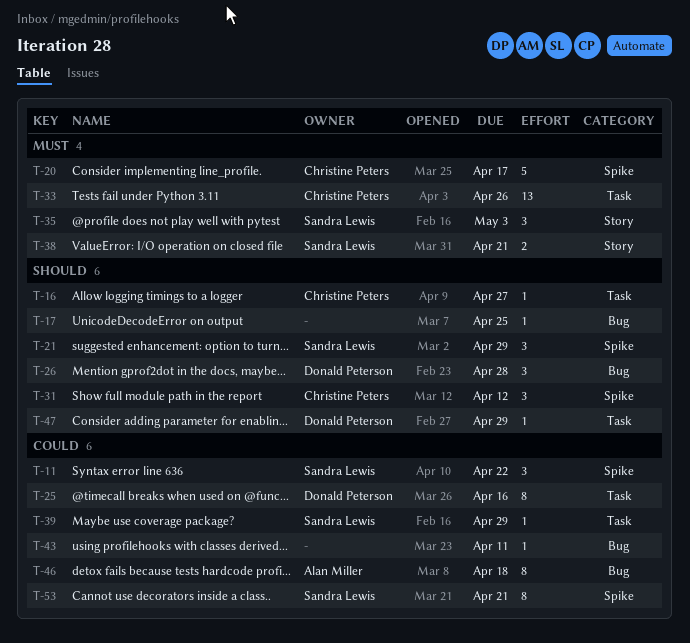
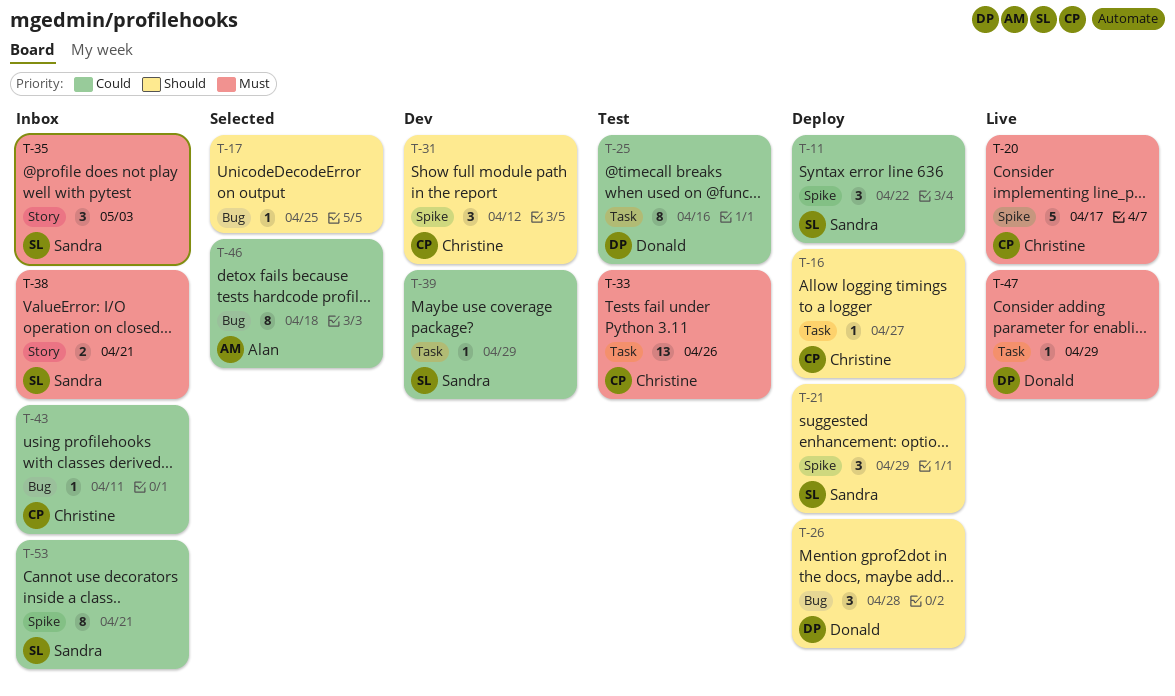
T-43, owner: none -> Christine Peters
T-47, priority: Should -> Must

